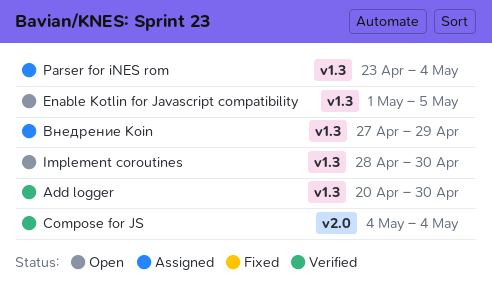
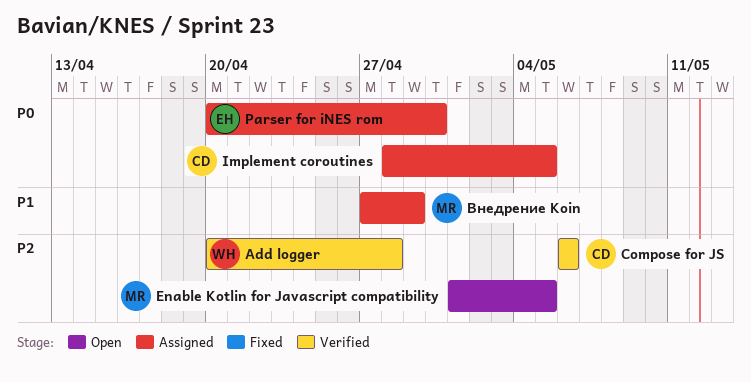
Add logger, due: Apr 30 -> Apr 28
Compose for JS, start: May 4 -> May 6
Compose for JS, due: May 4 -> May 6
Implement coroutines, status: Open -> Assigned
Implement coroutines, due: Apr 30 -> May 5
Parser for iNES rom, start: Apr 23 -> Apr 20
Parser for iNES rom, due: May 4 -> Apr 30

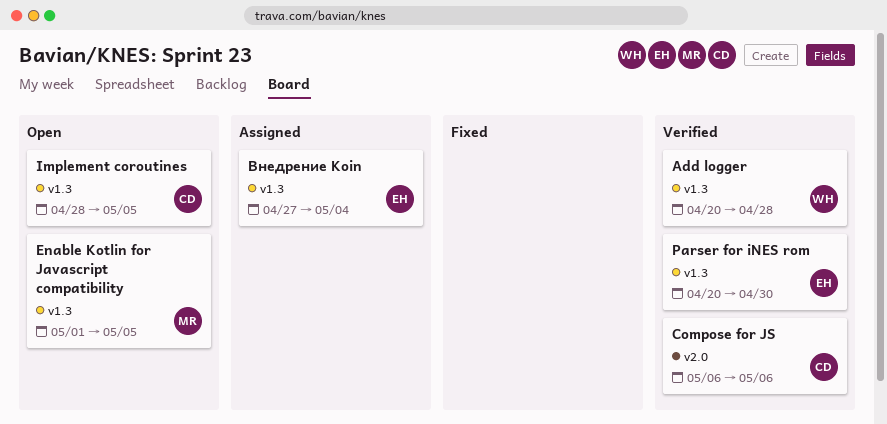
Implement coroutines, status: Assigned -> Open
Parser for iNES rom, status: Assigned -> Verified
Внедрение Koin, owner: MR -> EH
Внедрение Koin, due: Apr 29 -> May 4

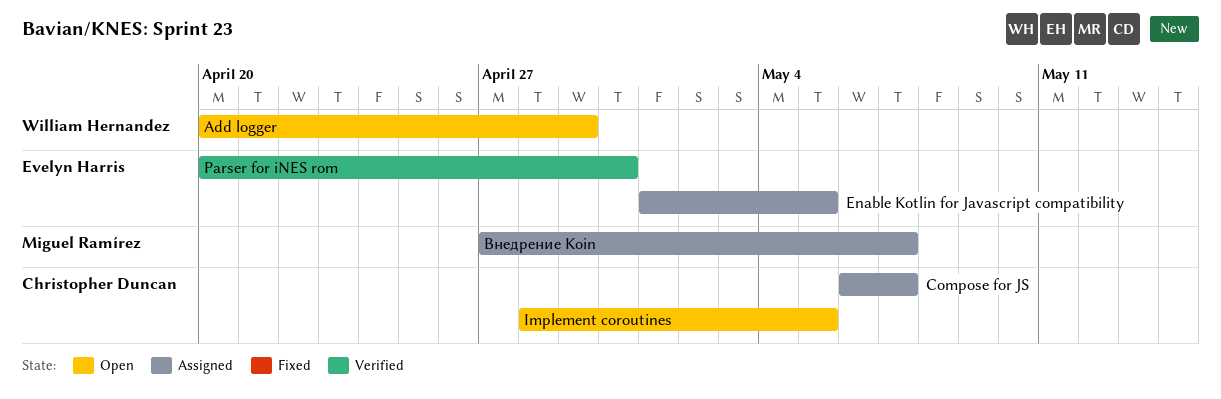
Add logger, status: Verified -> Open
Add logger, due: Apr 28 -> Apr 29
Compose for JS, status: Verified -> Assigned
Compose for JS, due: May 6 -> May 7
Enable Kotlin for Javascript compatibility, status: Open -> Assigned
Enable Kotlin for Javascript compatibility, owner: Miguel Ramírez -> Evelyn Harris
Внедрение Koin, owner: Evelyn Harris -> Miguel Ramírez
Внедрение Koin, due: May 4 -> May 7

